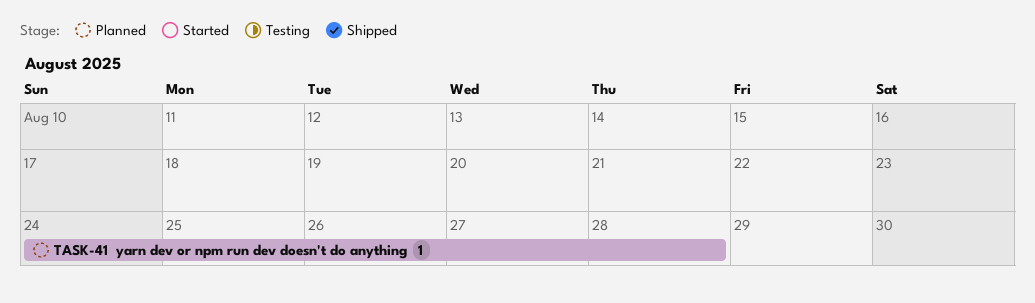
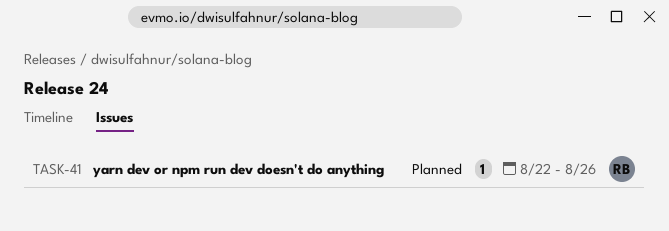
TASK-41, start: Aug 24 -> Aug 22
TASK-41, due: Aug 28 -> Aug 26

